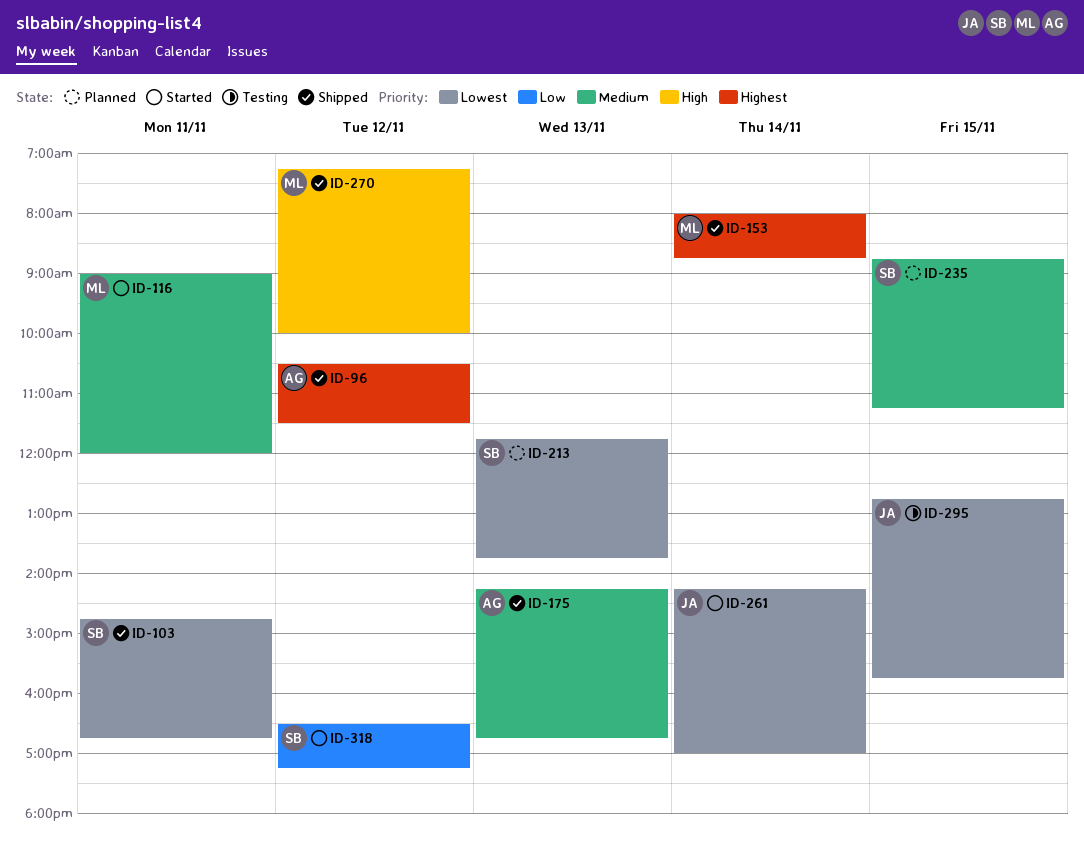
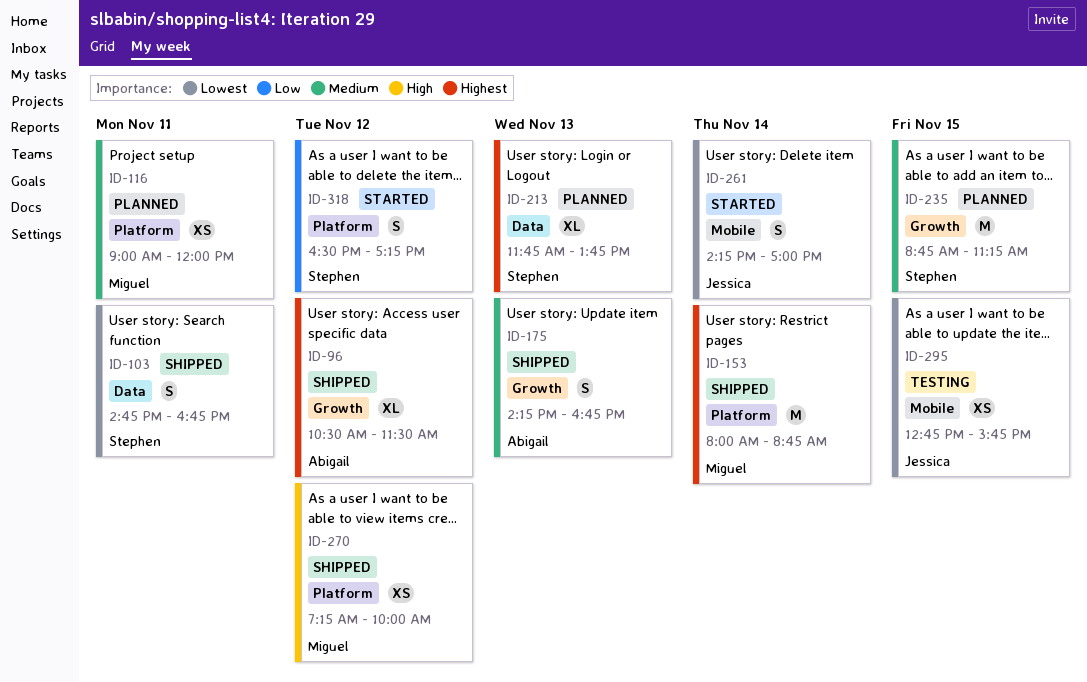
ID-116, status: Started -> Planned
ID-213, priority: Lowest -> Highest

